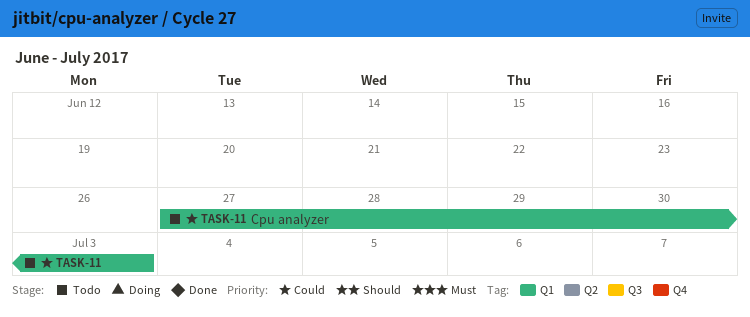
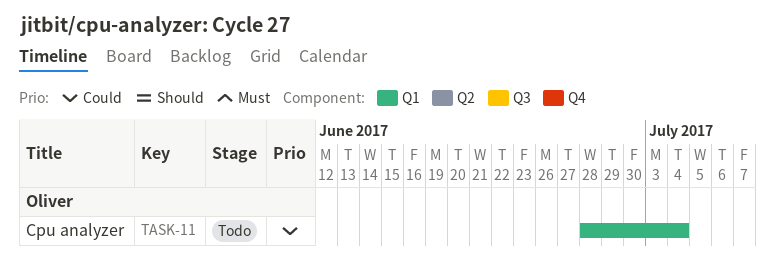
TASK-11, start: Jun 27 -> Jun 28
TASK-11, due: Jul 3 -> Jul 4

